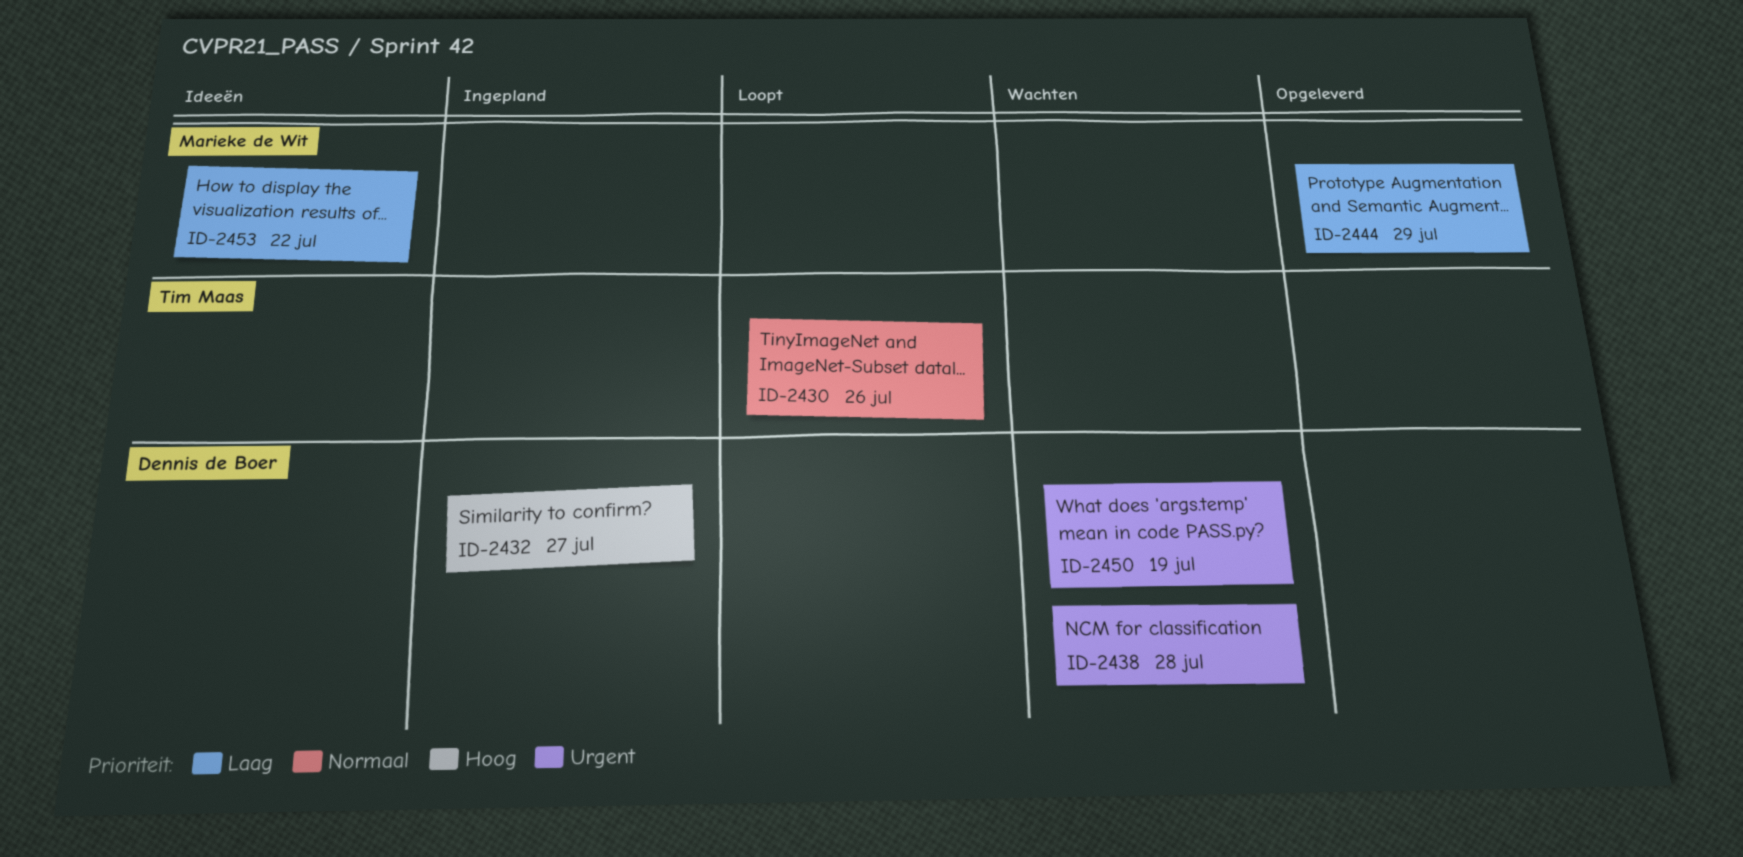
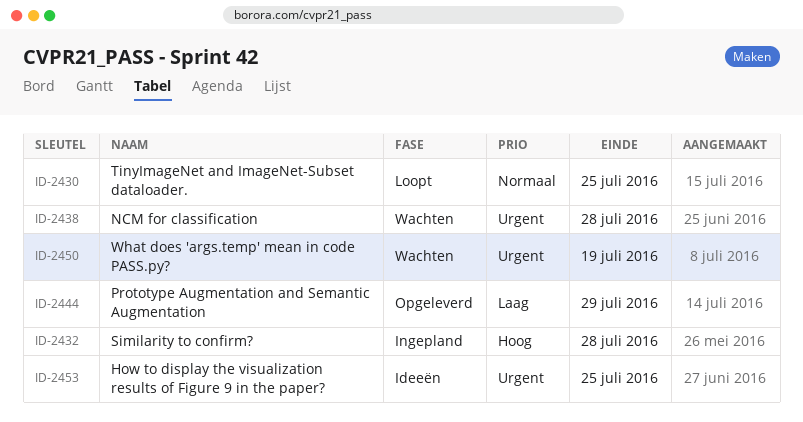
ID-2430, due: Jul 26 -> Jul 25
ID-2432, due: Jul 27 -> Jul 28
ID-2453, priority: Laag -> Urgent
ID-2453, due: Jul 22 -> Jul 25

